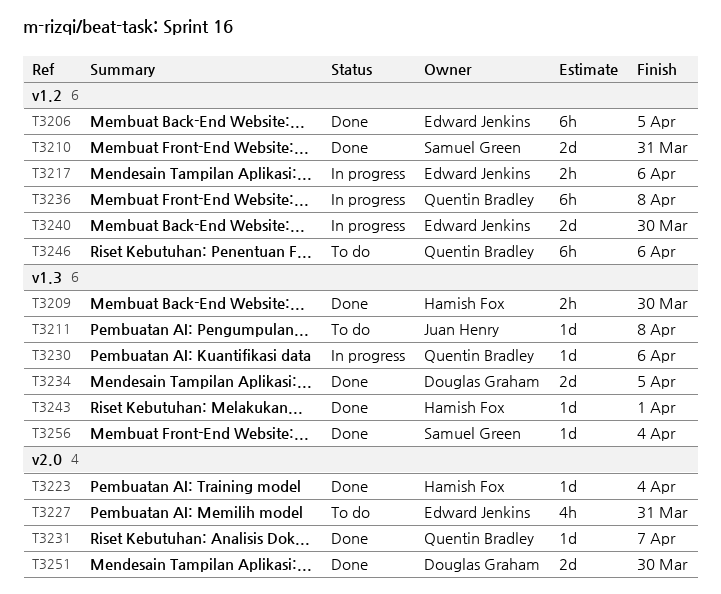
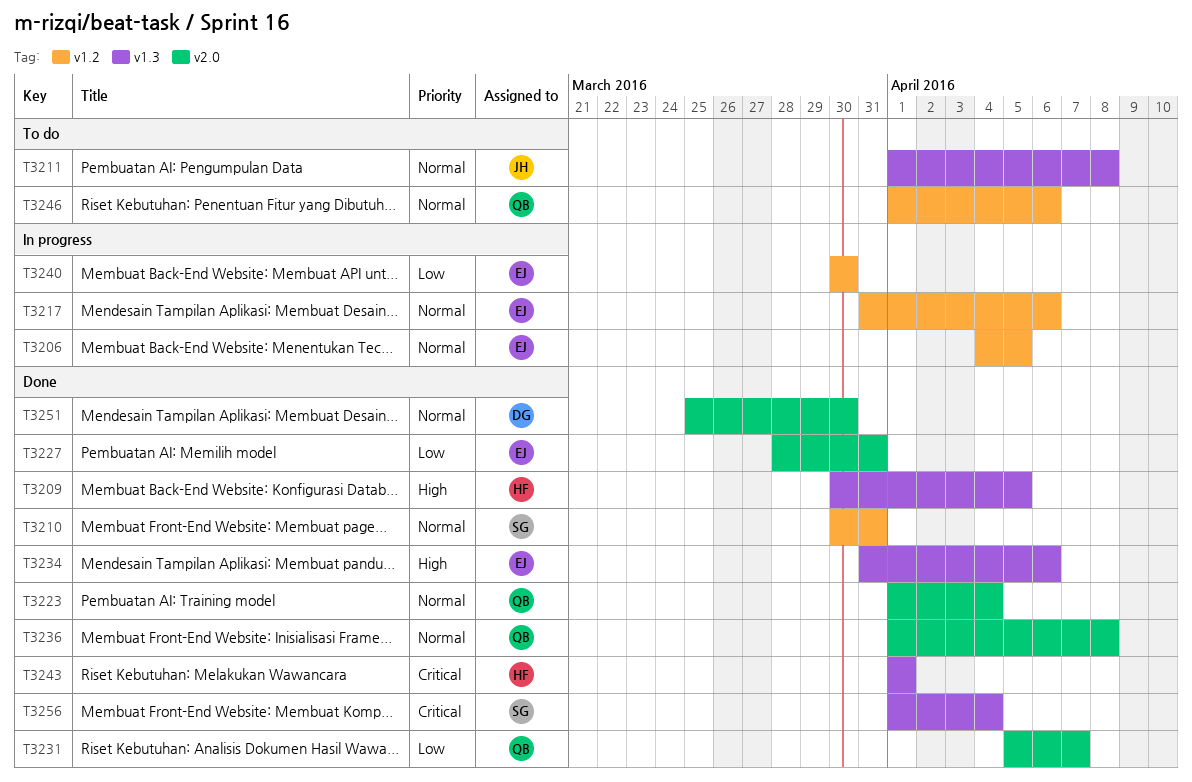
T3206, status: Done -> In progress
T3209, due: Mar 30 -> Apr 5
T3223, owner: Hamish Fox -> Quentin Bradley
T3227, status: To do -> Done
T3230: present -> none
T3234, owner: Douglas Graham -> Edward Jenkins
T3234, due: Apr 5 -> Apr 6
T3236, status: In progress -> Done
T3236, label: v1.2 -> v2.0

